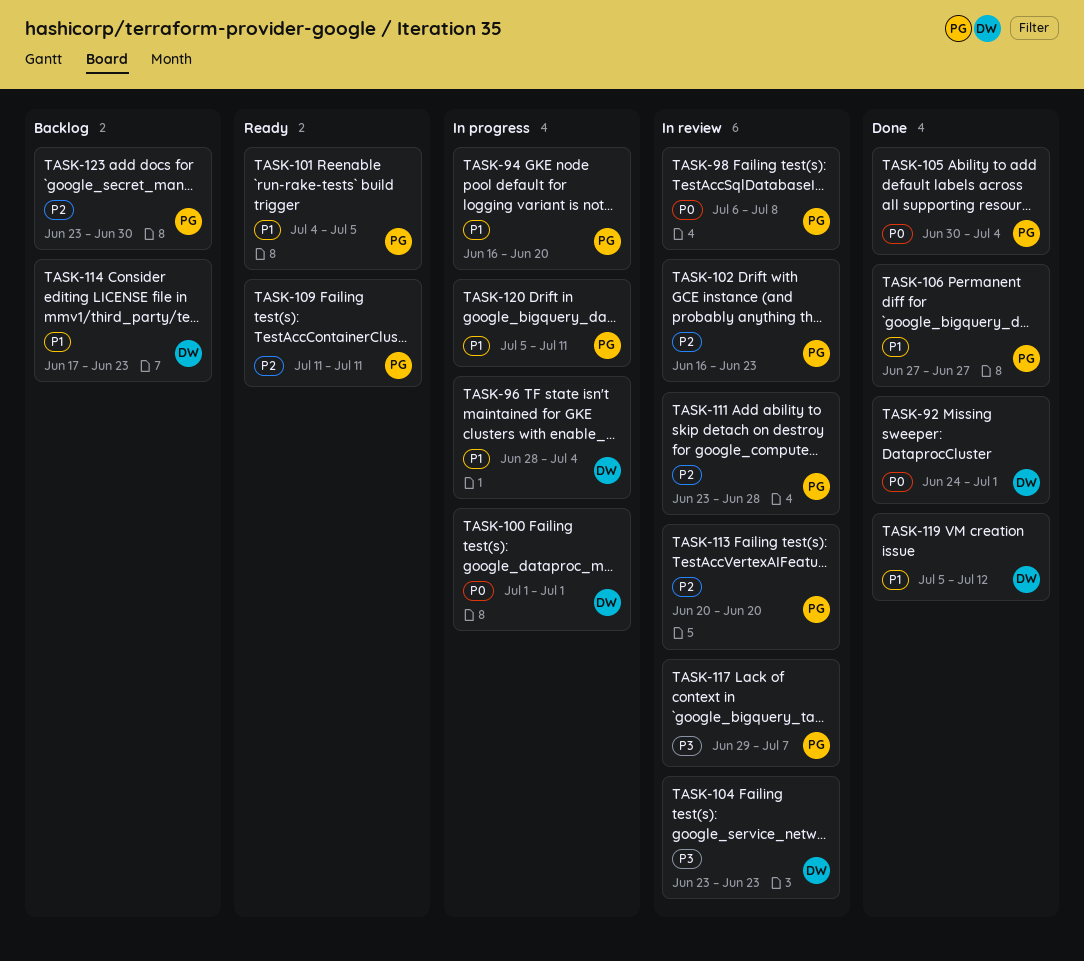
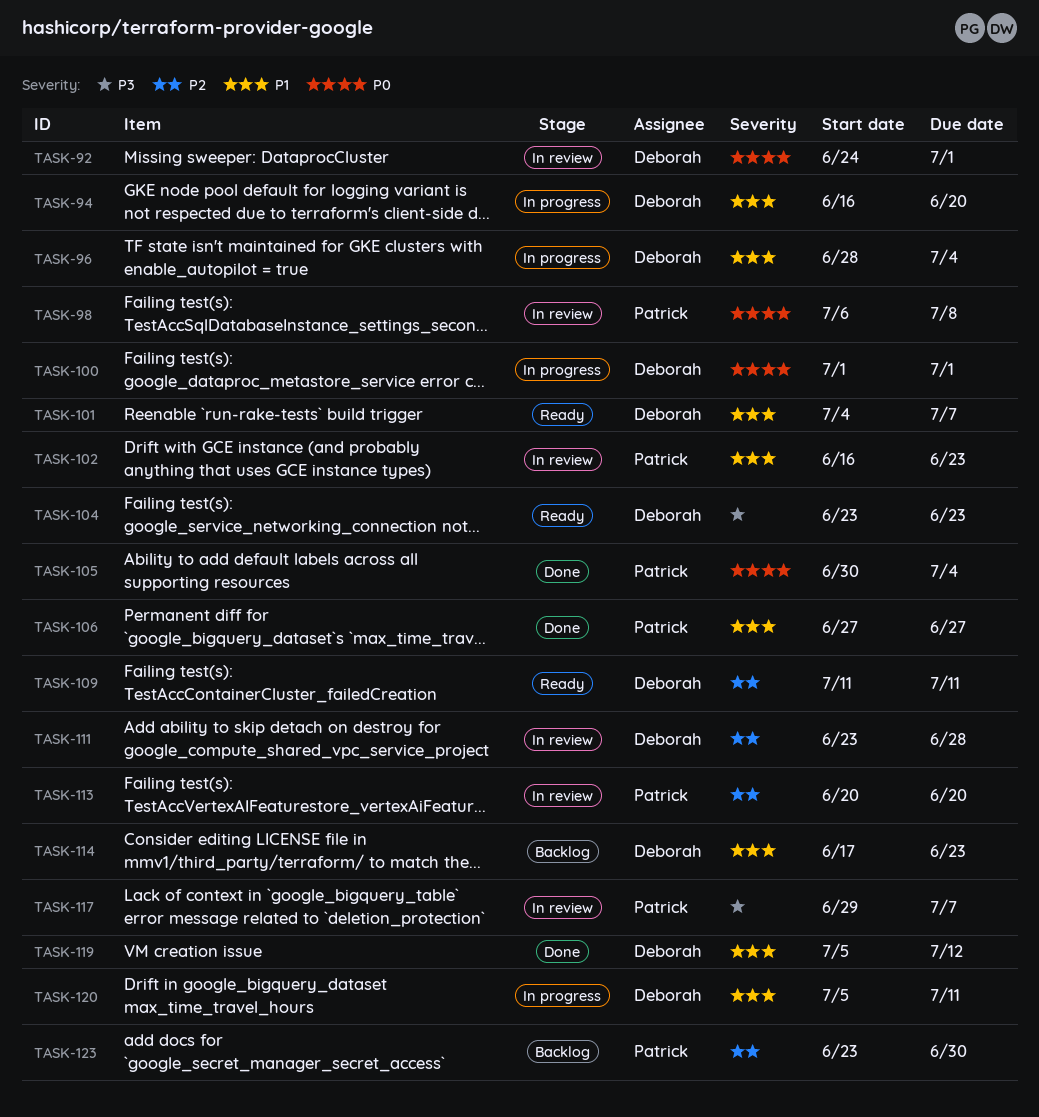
TASK-92, status: Done -> In review
TASK-94, owner: Patrick -> Deborah
TASK-101, owner: Patrick -> Deborah
TASK-101, due: Jul 5 -> Jul 7
TASK-102, priority: P2 -> P1
TASK-104, status: In review -> Ready
TASK-109, owner: Patrick -> Deborah
TASK-111, owner: Patrick -> Deborah
TASK-120, owner: Patrick -> Deborah

